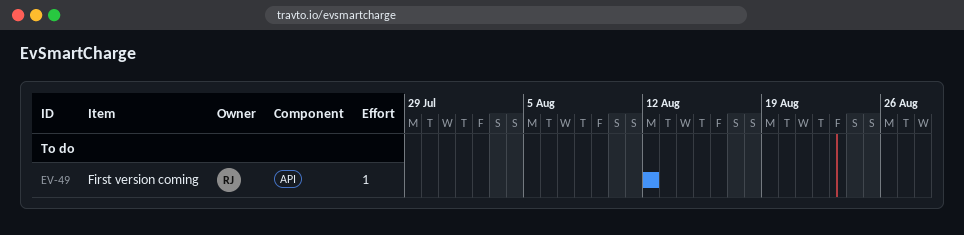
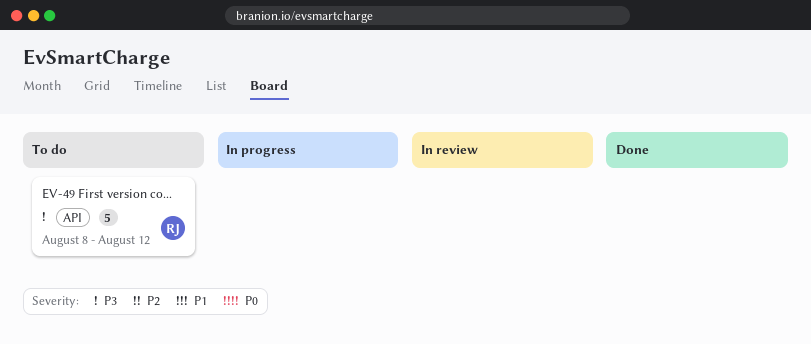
EV-49, estimate: 1 -> 5
EV-49, start: Aug 12 -> Aug 8

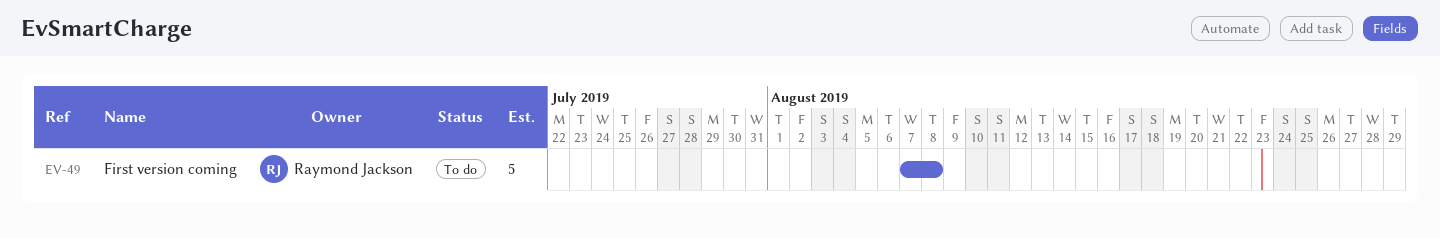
EV-49, start: Aug 8 -> Aug 7
EV-49, due: Aug 12 -> Aug 8

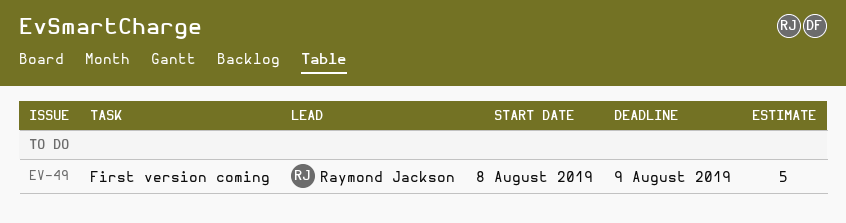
EV-49, start: Aug 7 -> Aug 8
EV-49, due: Aug 8 -> Aug 9

